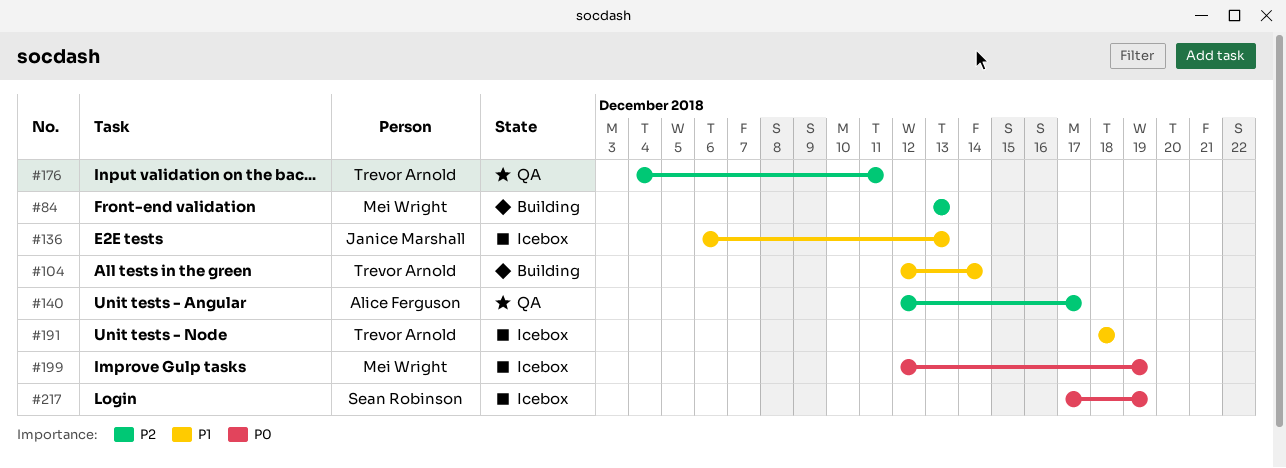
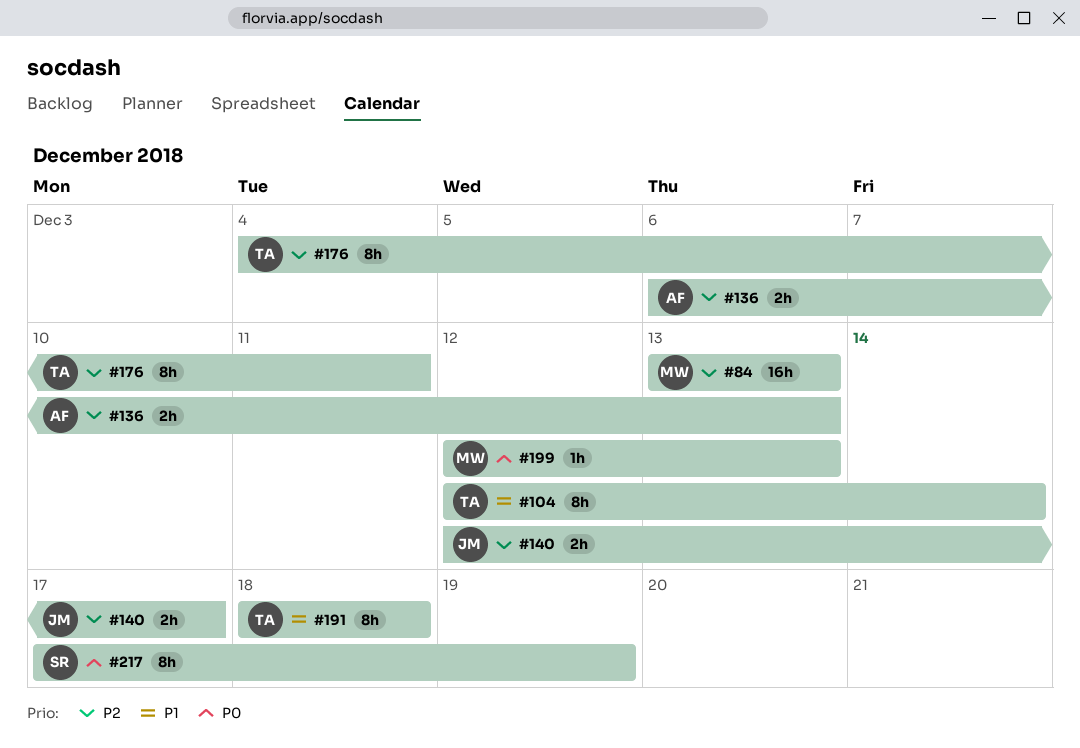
#136, owner: Janice Marshall -> Alice Ferguson
#136, priority: P1 -> P2
#140, owner: Alice Ferguson -> Janice Marshall
#199, due: Dec 19 -> Dec 13

